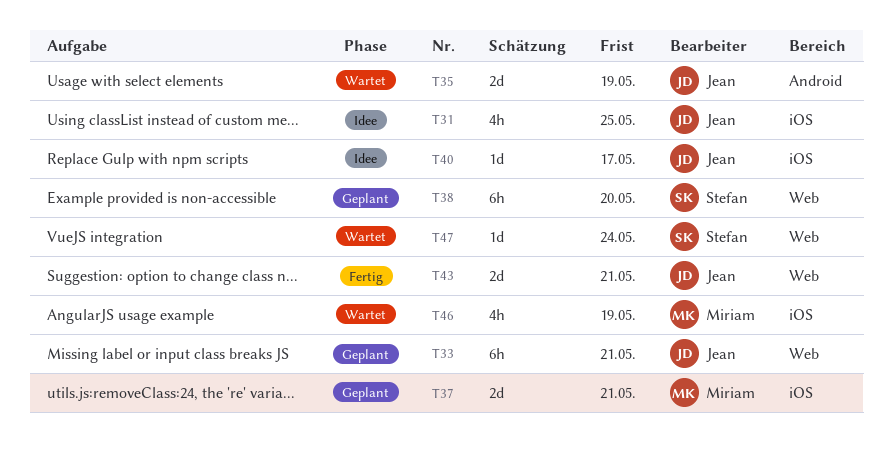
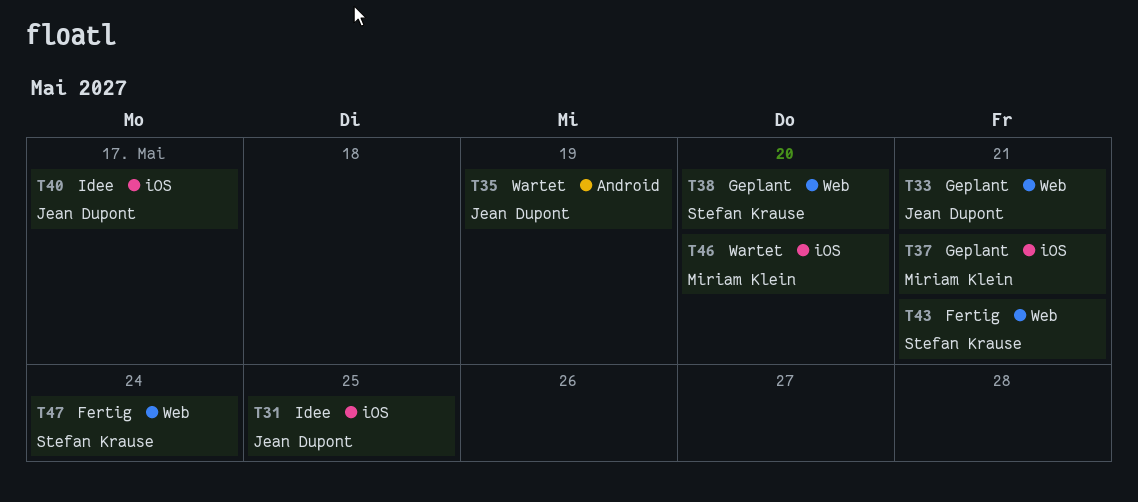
T43, owner: Jean Dupont -> Stefan Krause
T46, due: May 19 -> May 20
T47, status: Wartet -> Fertig

